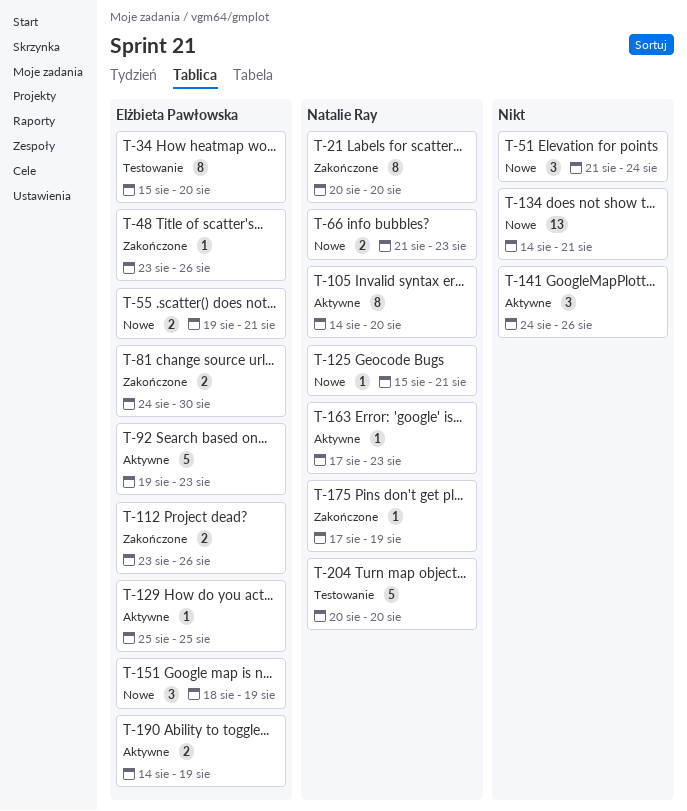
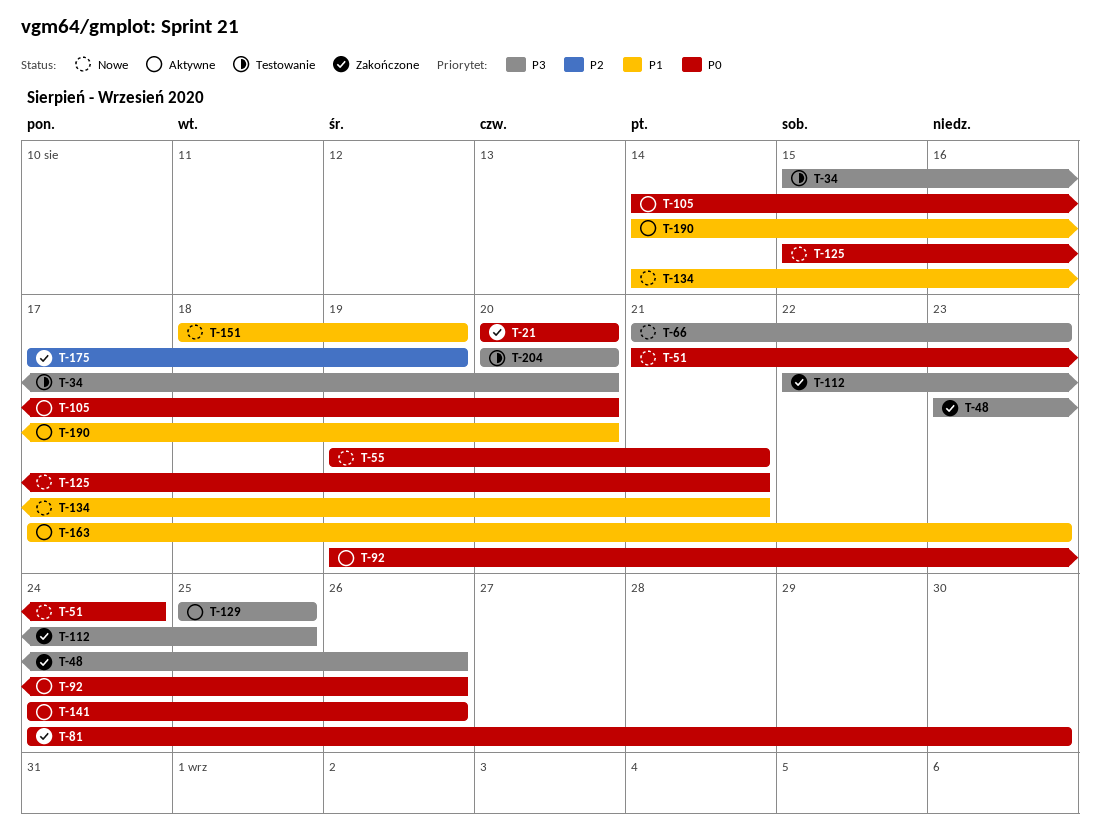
T-92, due: Aug 23 -> Aug 26
T-112, start: Aug 23 -> Aug 22
T-112, due: Aug 26 -> Aug 25
T-190, due: Aug 19 -> Aug 20

